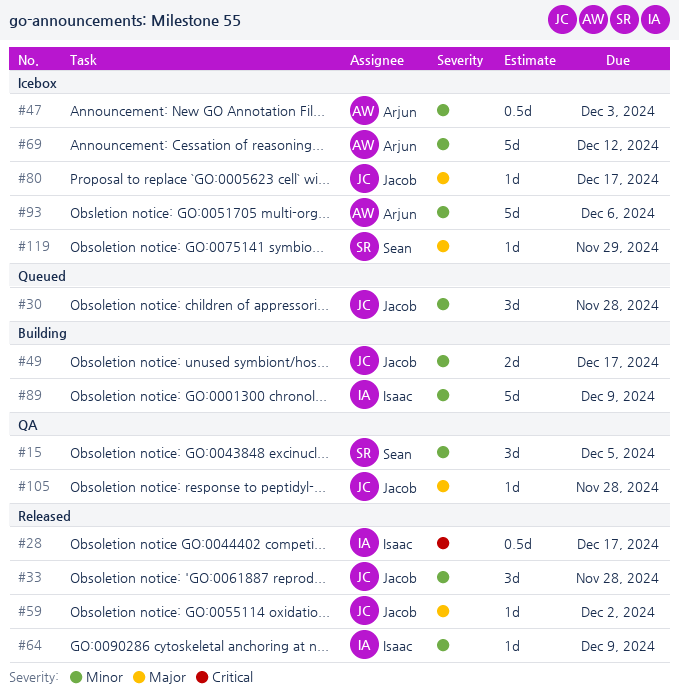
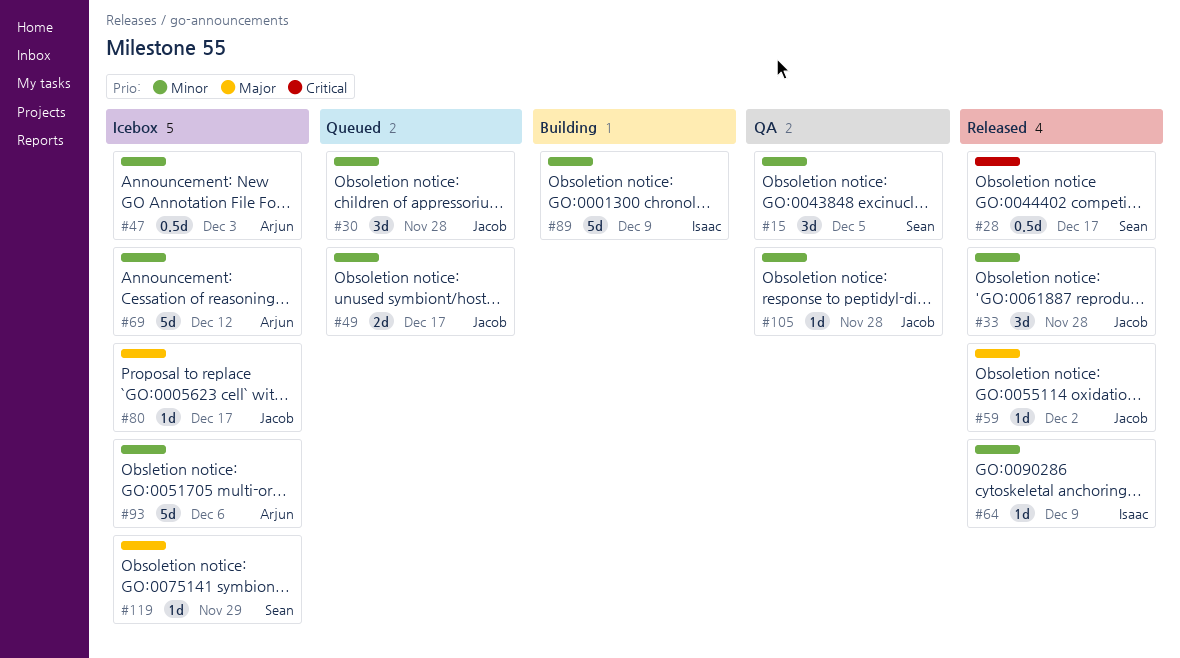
#28, owner: Isaac -> Sean
#49, status: Building -> Queued
#105, priority: Major -> Minor

